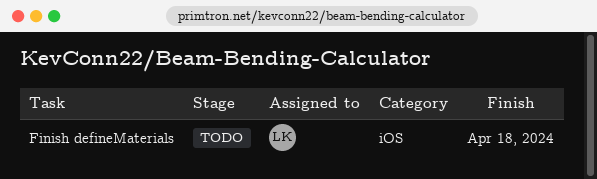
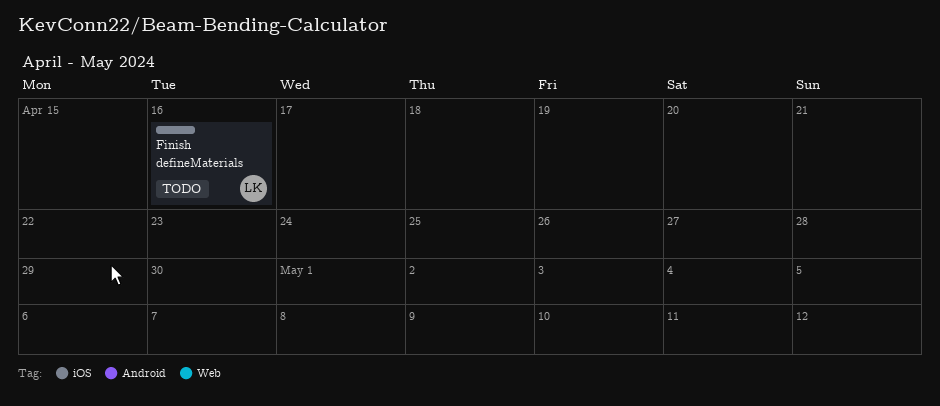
Finish defineMaterials, due: Apr 18 -> Apr 16

